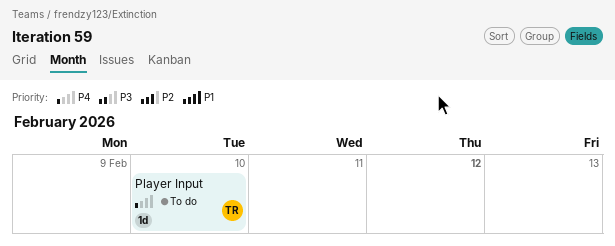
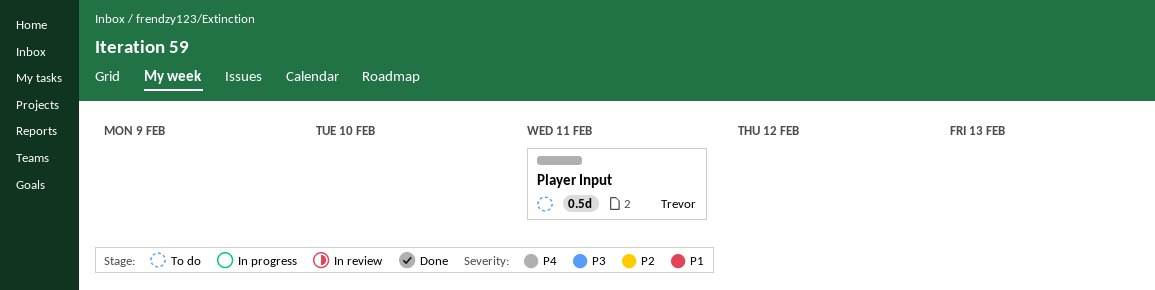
Player Input, estimate: 1d -> 0.5d
Player Input, due: Feb 10 -> Feb 11

